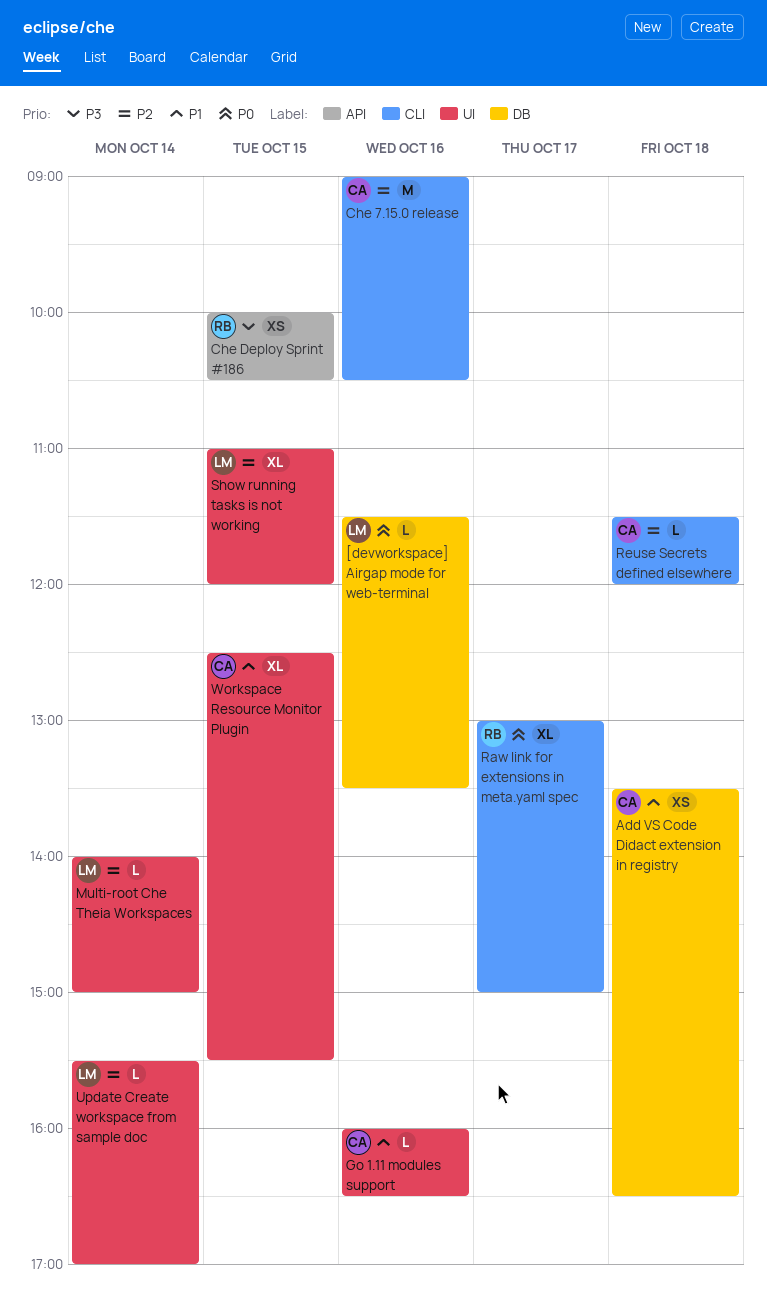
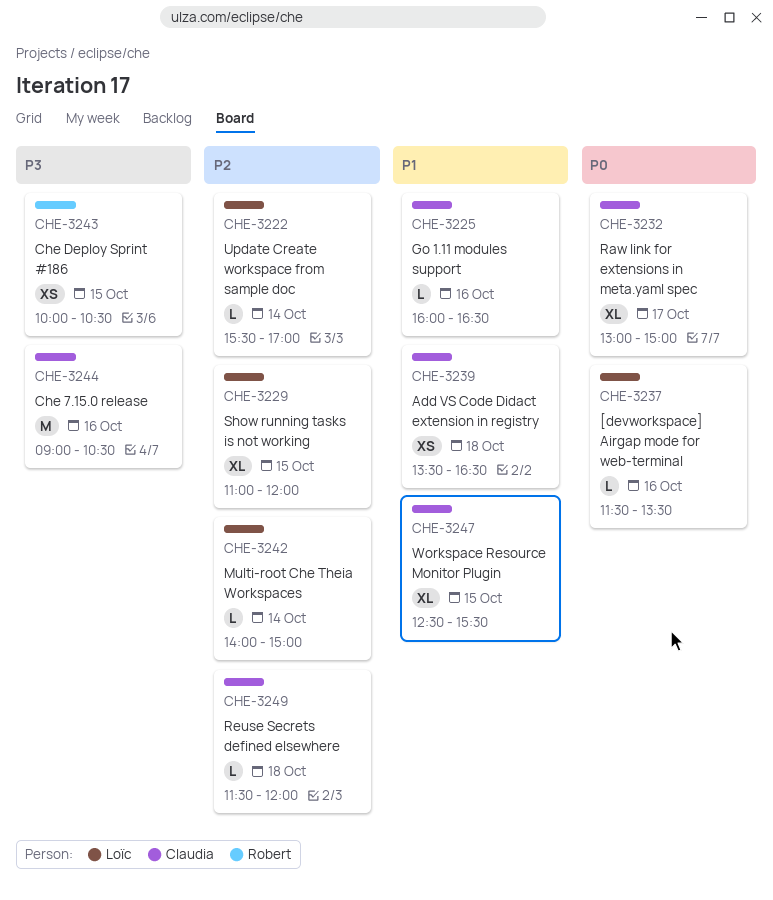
Che 7.15.0 release, priority: P2 -> P3
Raw link for extensions in meta.yaml spec, owner: Robert -> Claudia

